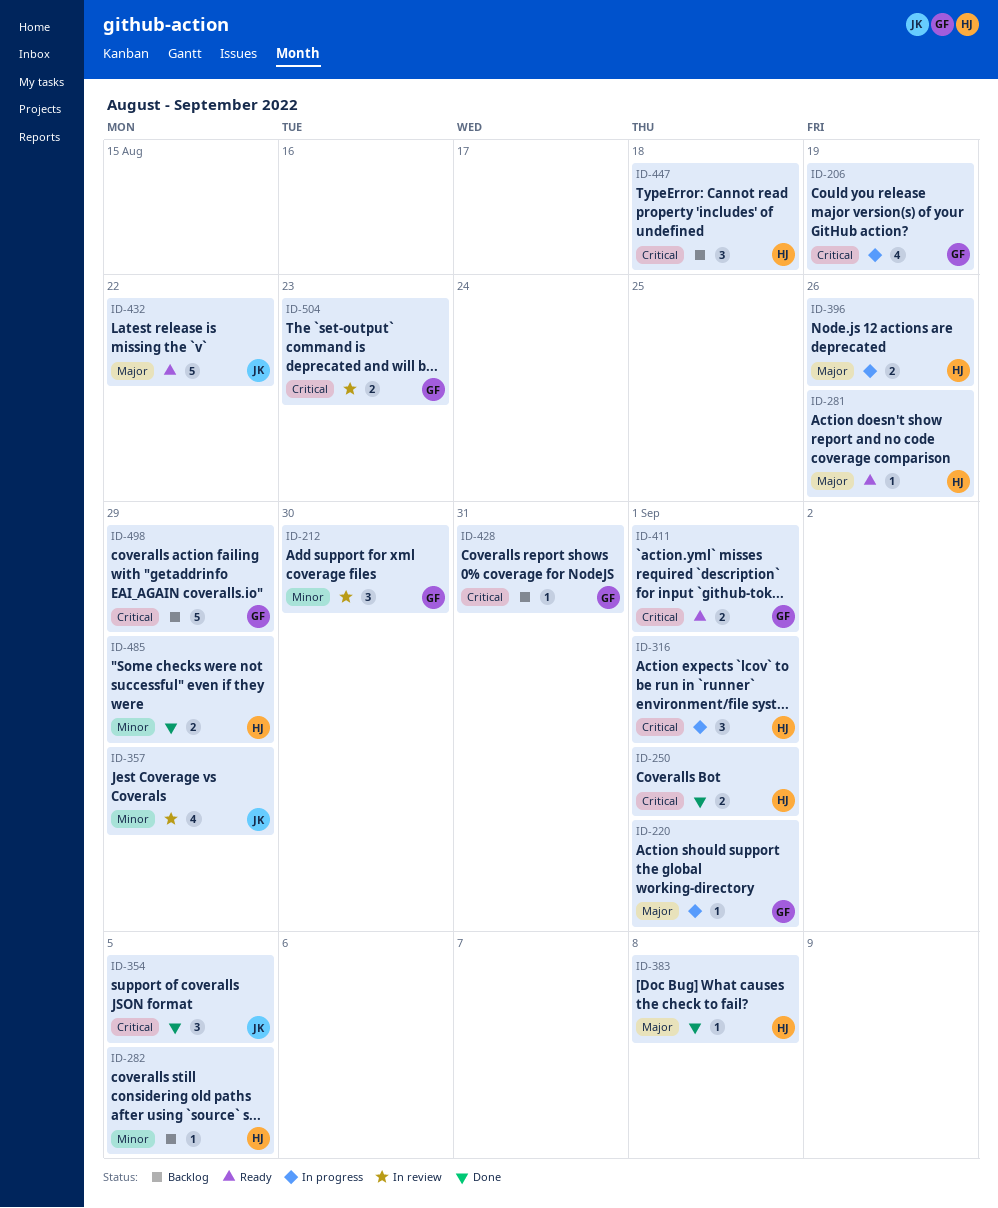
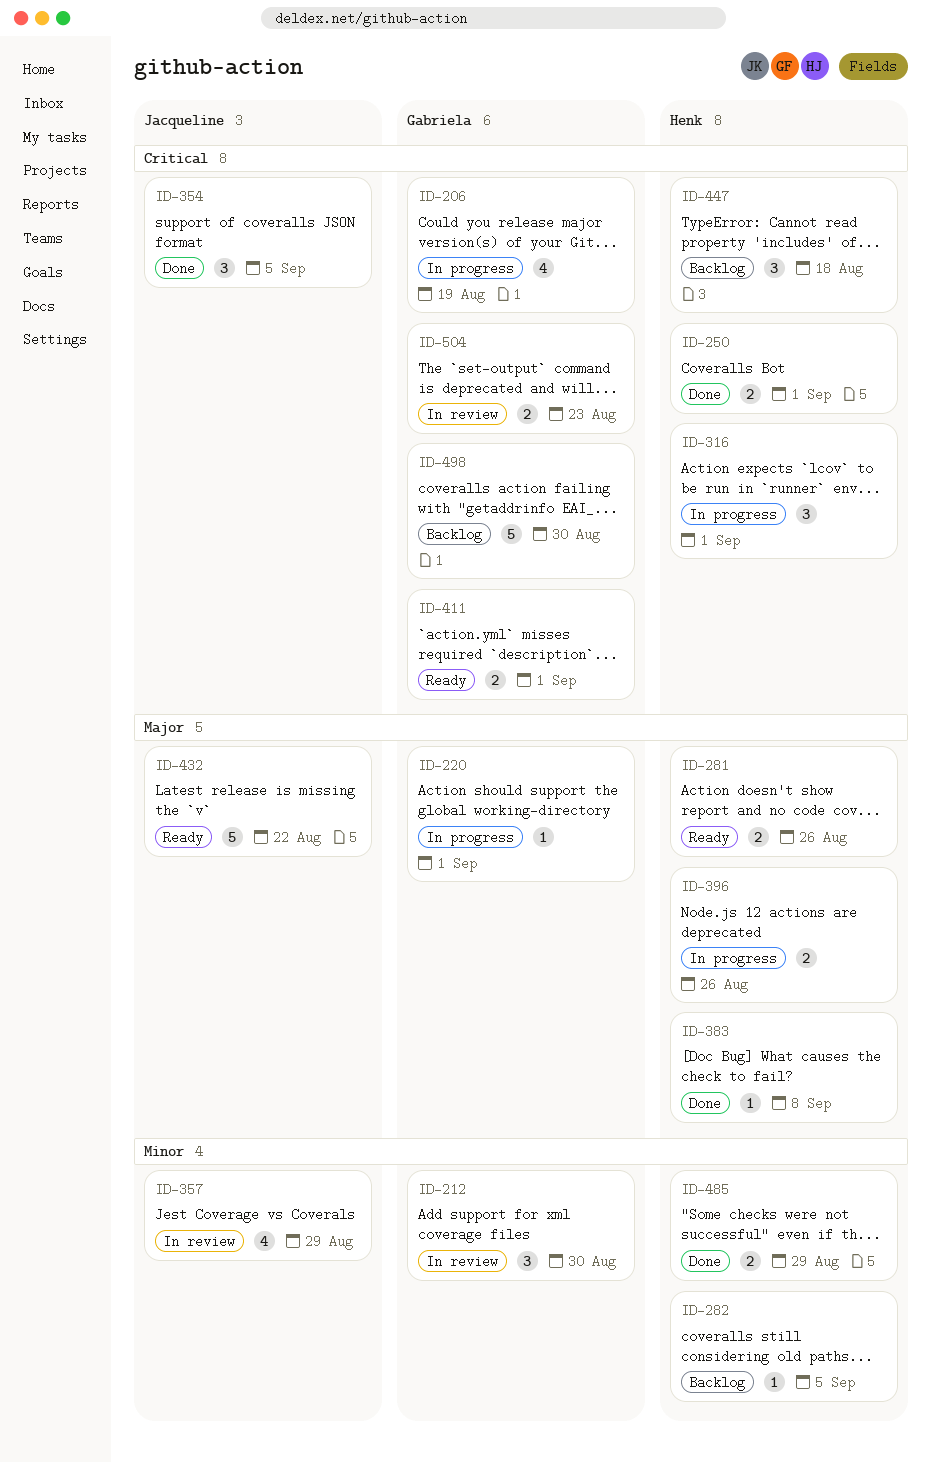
ID-281, estimate: 1 -> 2
ID-428: present -> none
ID-498, due: Aug 29 -> Aug 30

